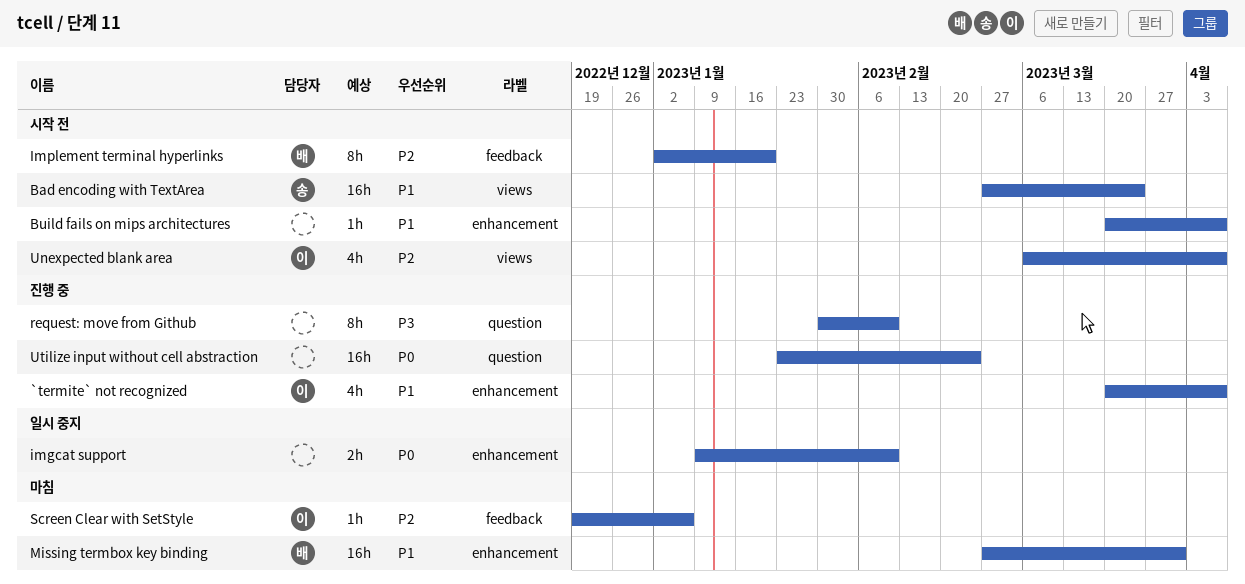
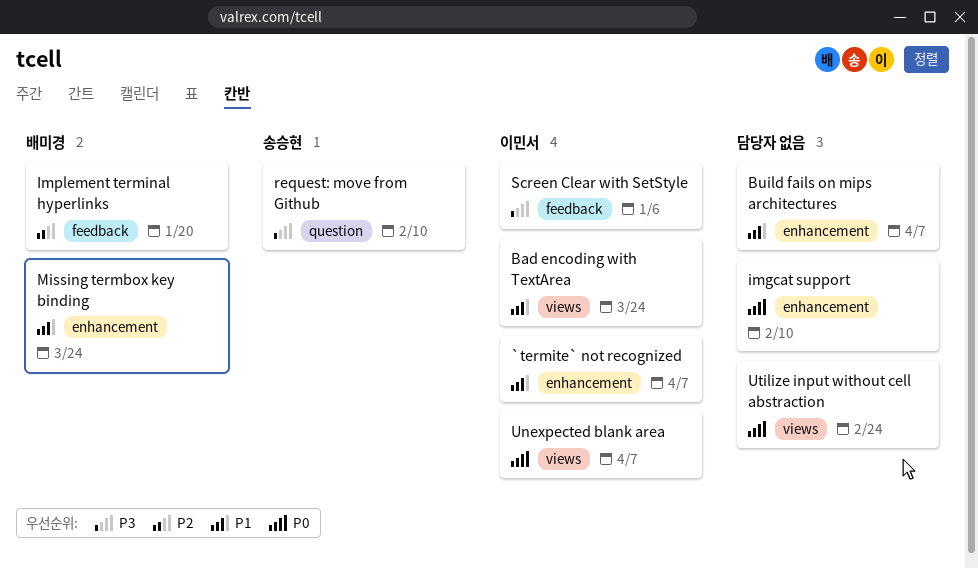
Bad encoding with TextArea, owner: 송승현 -> 이민서
Missing termbox key binding, due: Mar 31 -> Mar 24
request: move from Github, owner: none -> 송승현
Screen Clear with SetStyle, priority: P2 -> P3
Unexpected blank area, priority: P2 -> P0
Utilize input without cell abstraction, label: question -> views

